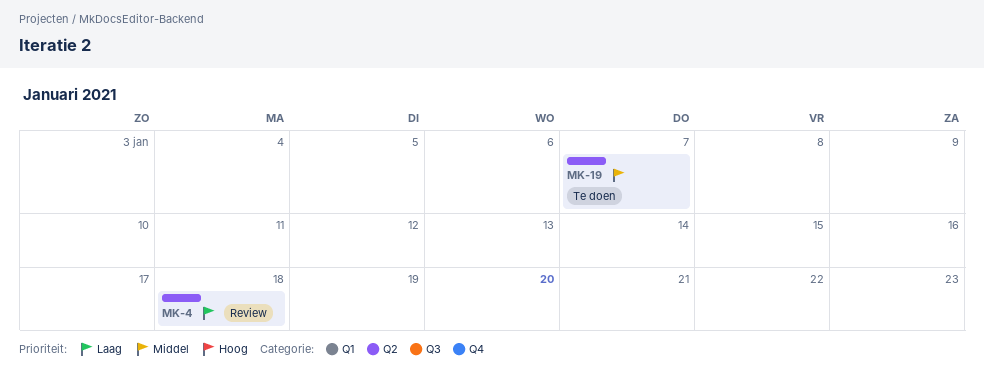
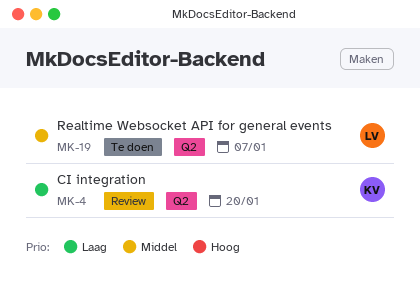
MK-4, due: Jan 18 -> Jan 20

